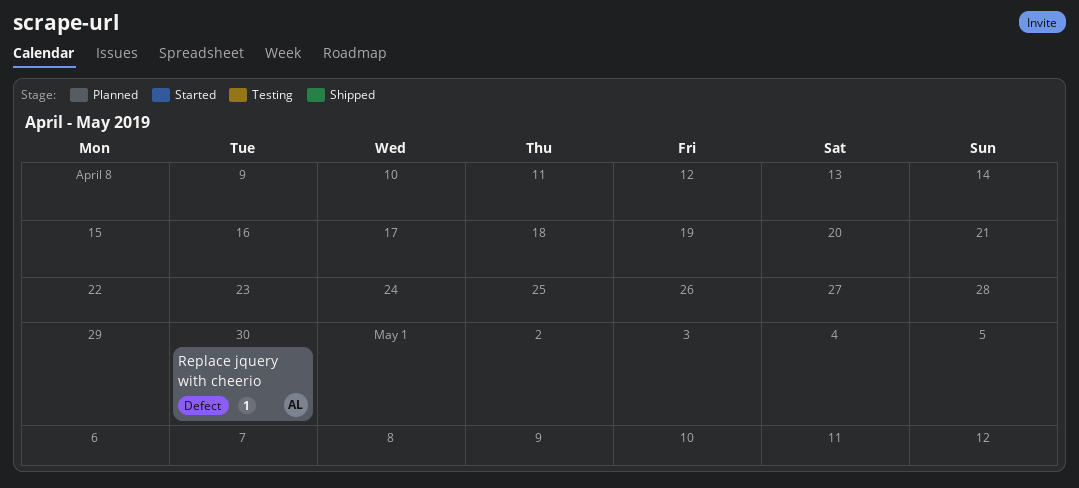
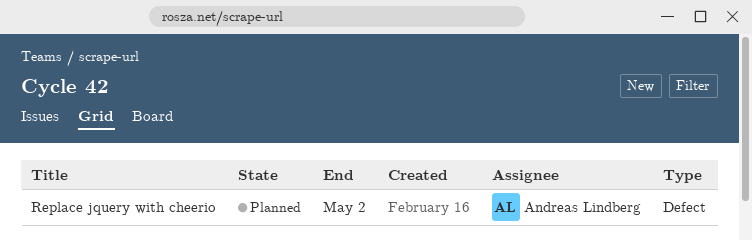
Replace jquery with cheerio, due: Apr 30 -> May 2

